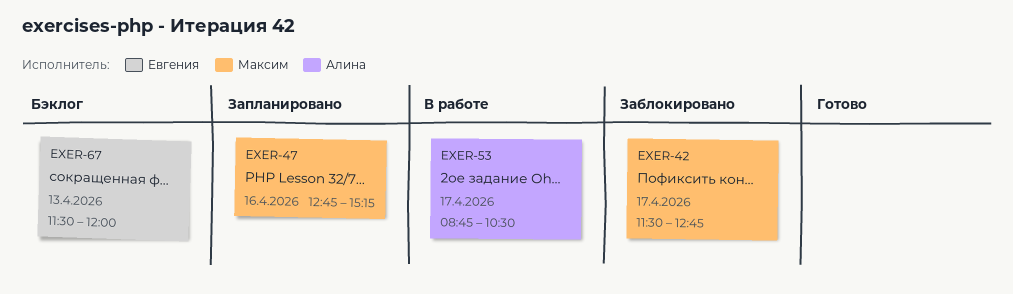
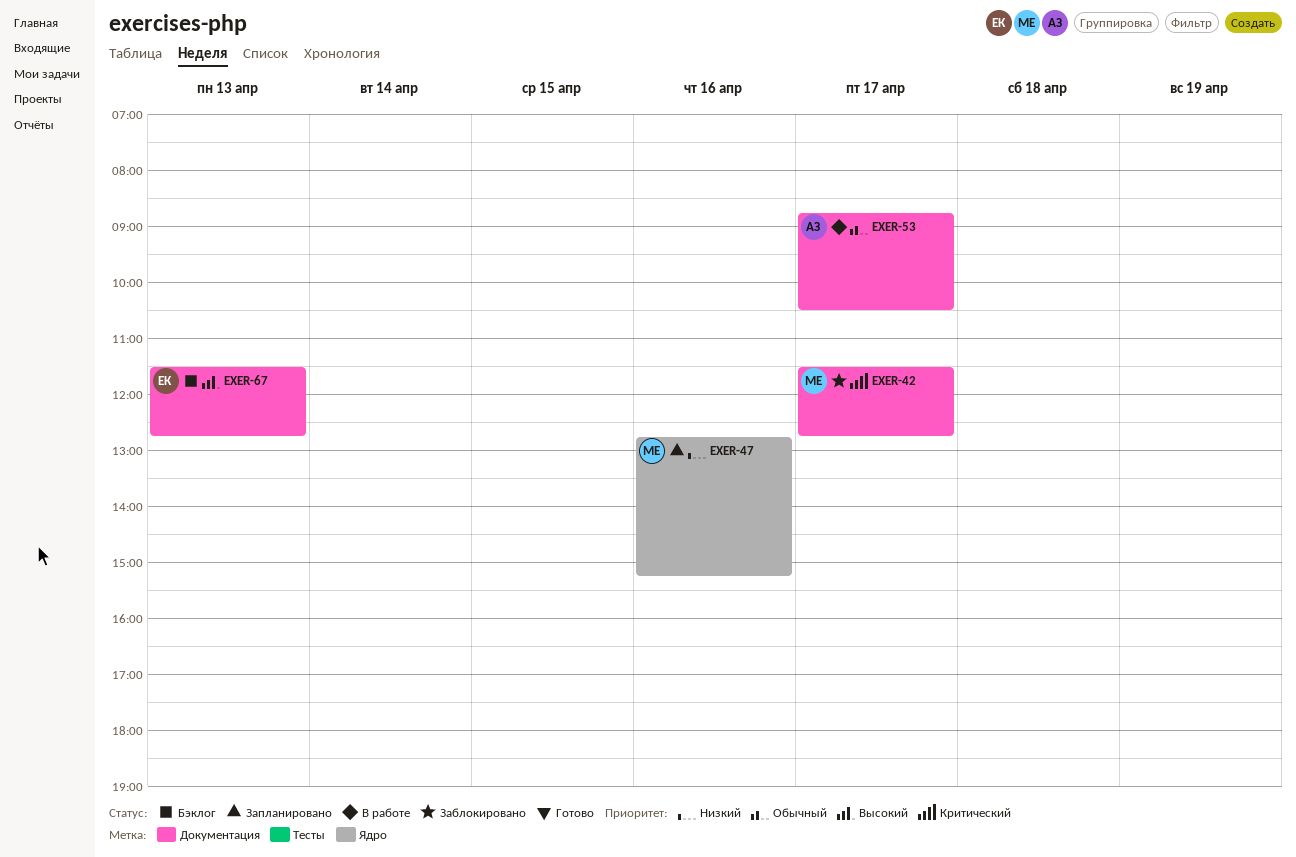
EXER-67, ends: 12:00 -> 12:45

